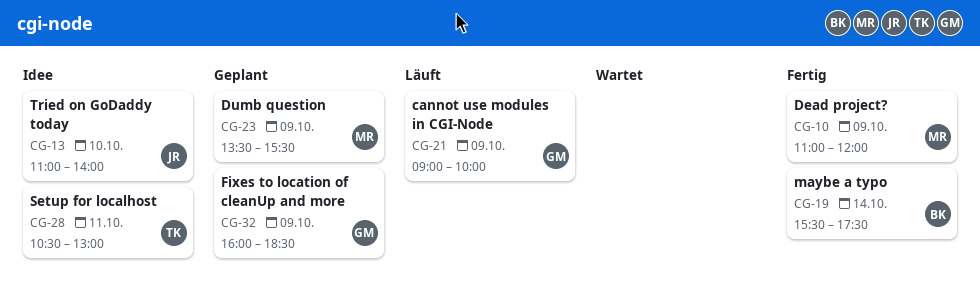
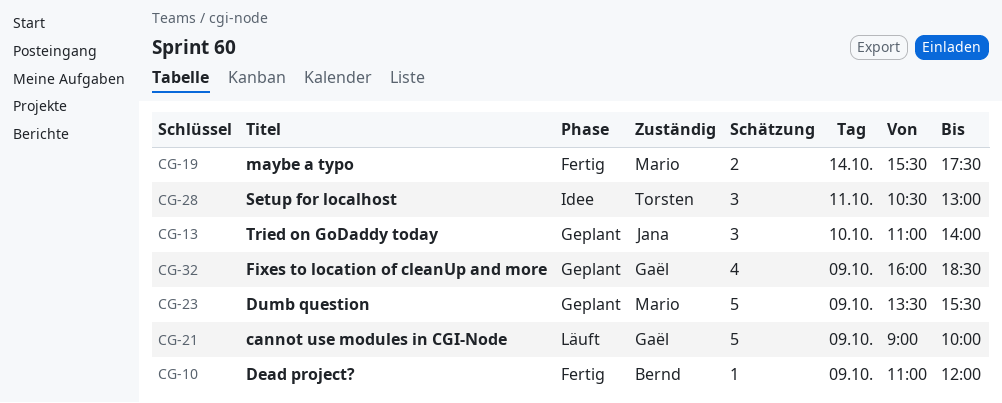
CG-10, owner: Mario -> Bernd
CG-13, status: Idee -> Geplant
CG-19, owner: Bernd -> Mario

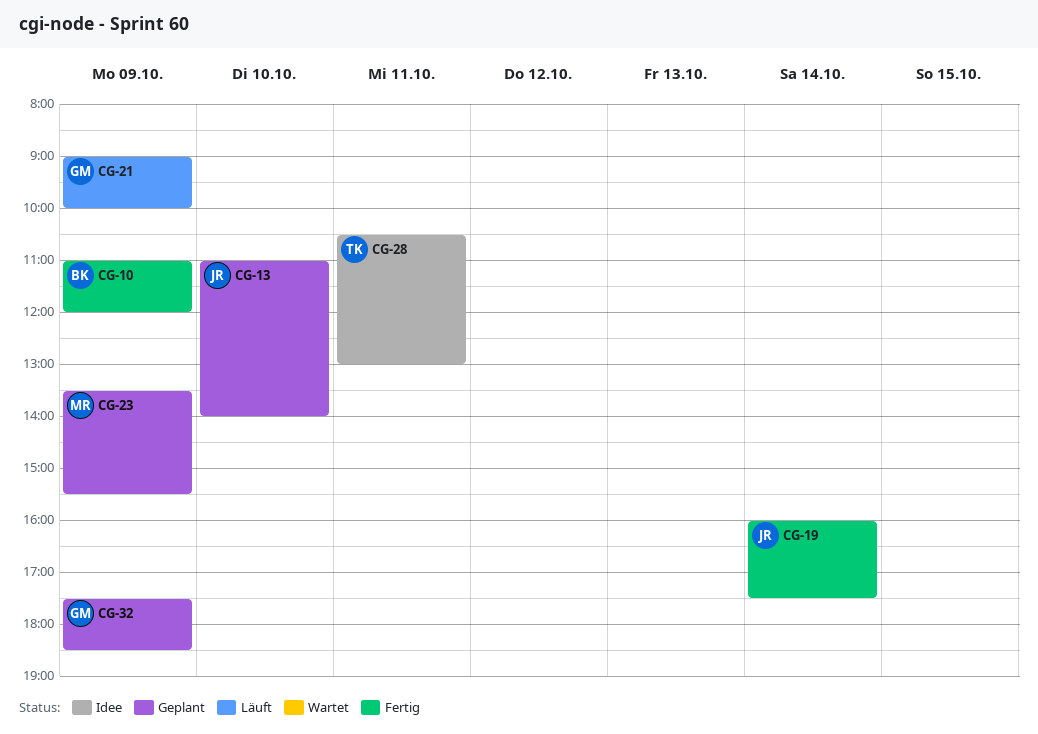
CG-19, owner: Mario -> Jana
CG-19, begins: 15:30 -> 16:00
CG-32, begins: 16:00 -> 17:30

